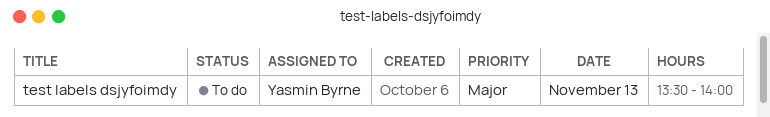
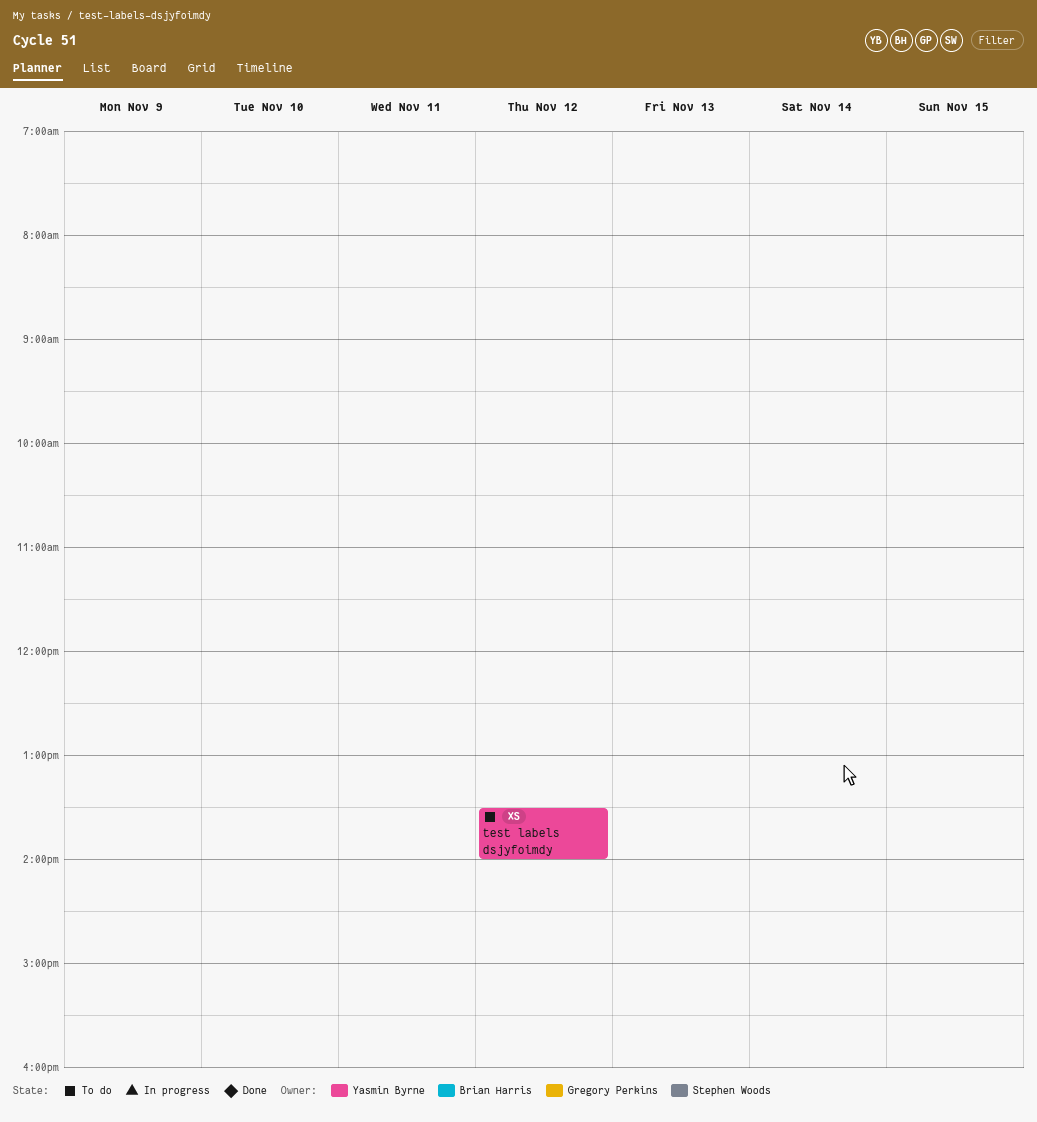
test labels dsjyfoimdy, day: Nov 13 -> Nov 12

